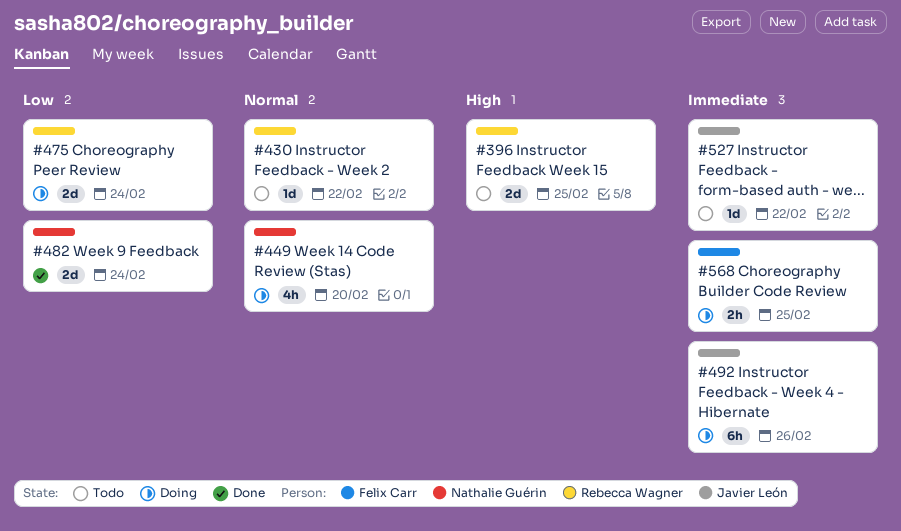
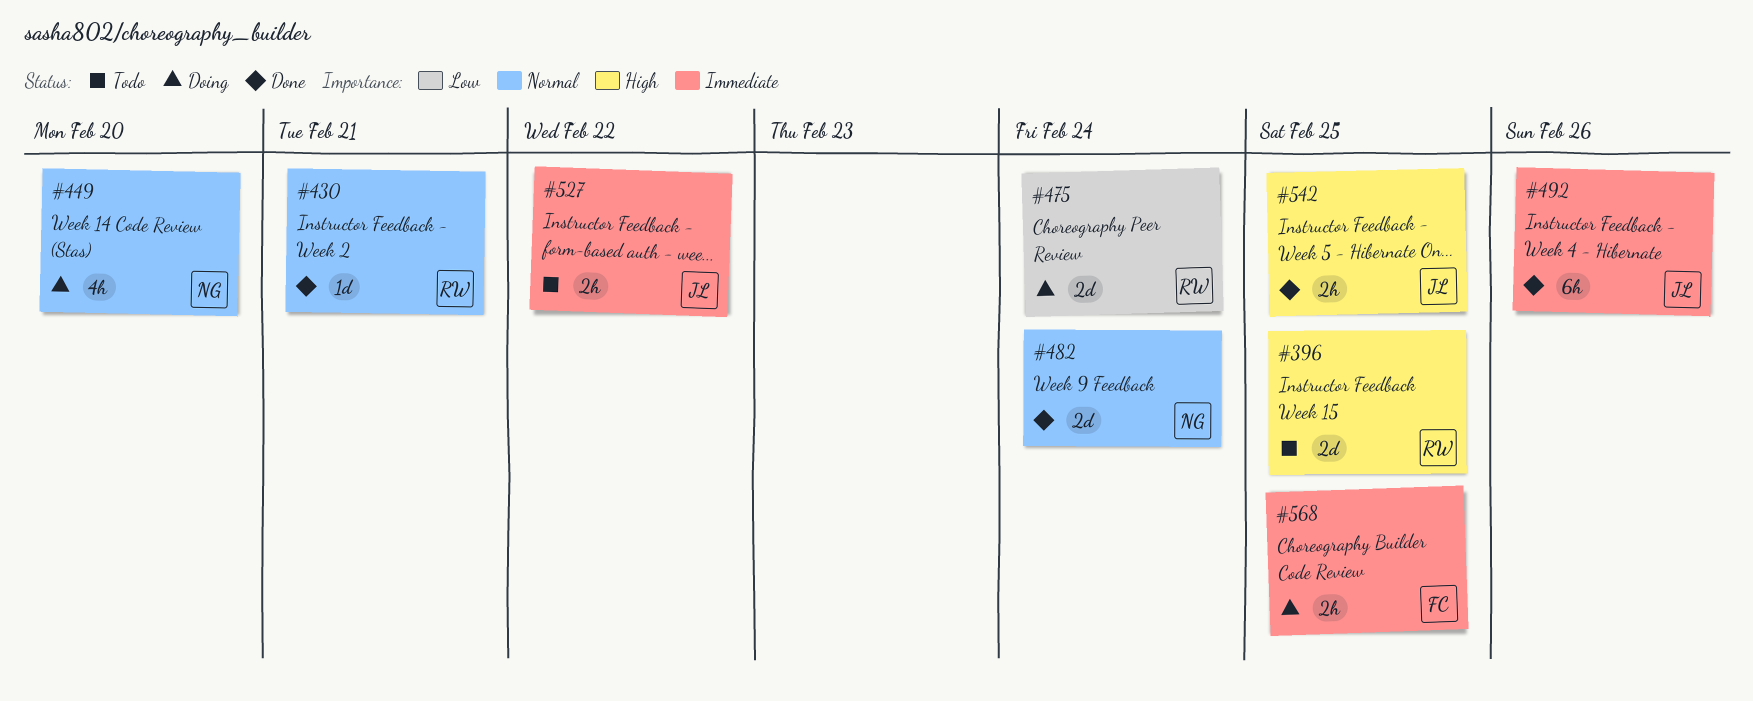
#430, status: Todo -> Done
#430, due: Feb 22 -> Feb 21
#482, priority: Low -> Normal
#492, status: Doing -> Done
#527, estimate: 1d -> 2h
#542: none -> present

